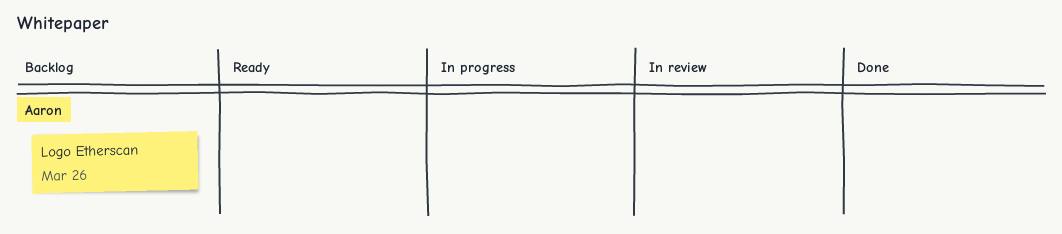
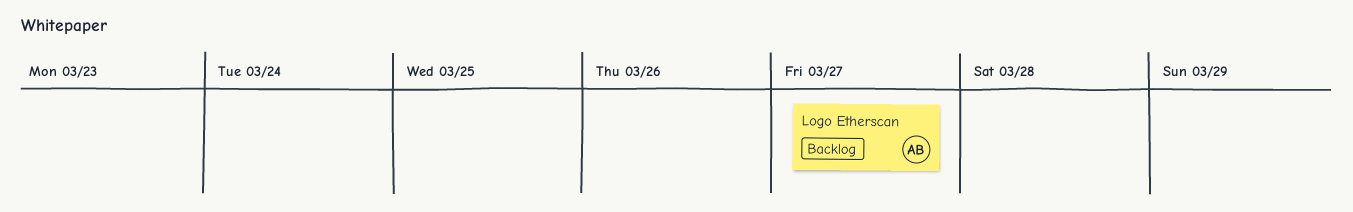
Logo Etherscan, due: Mar 26 -> Mar 27

